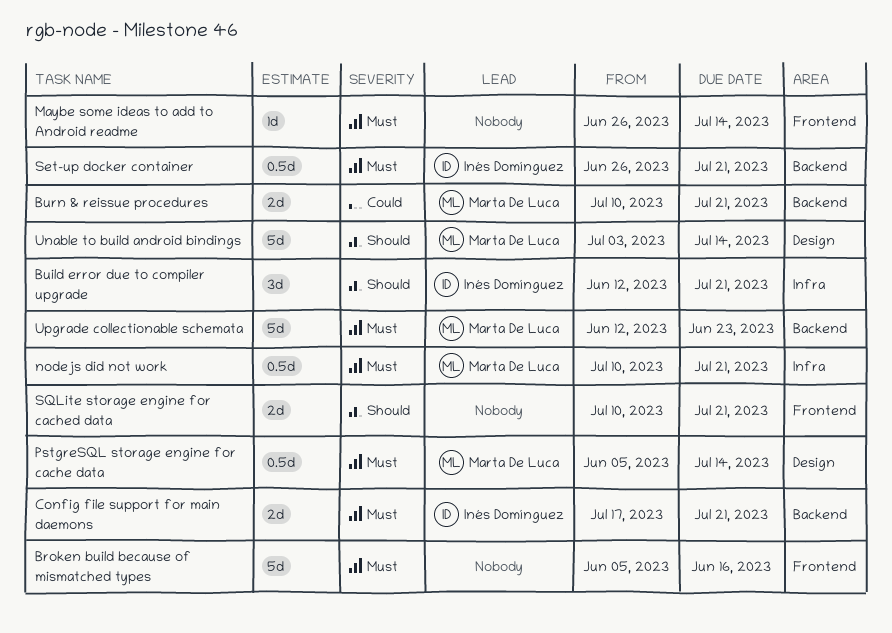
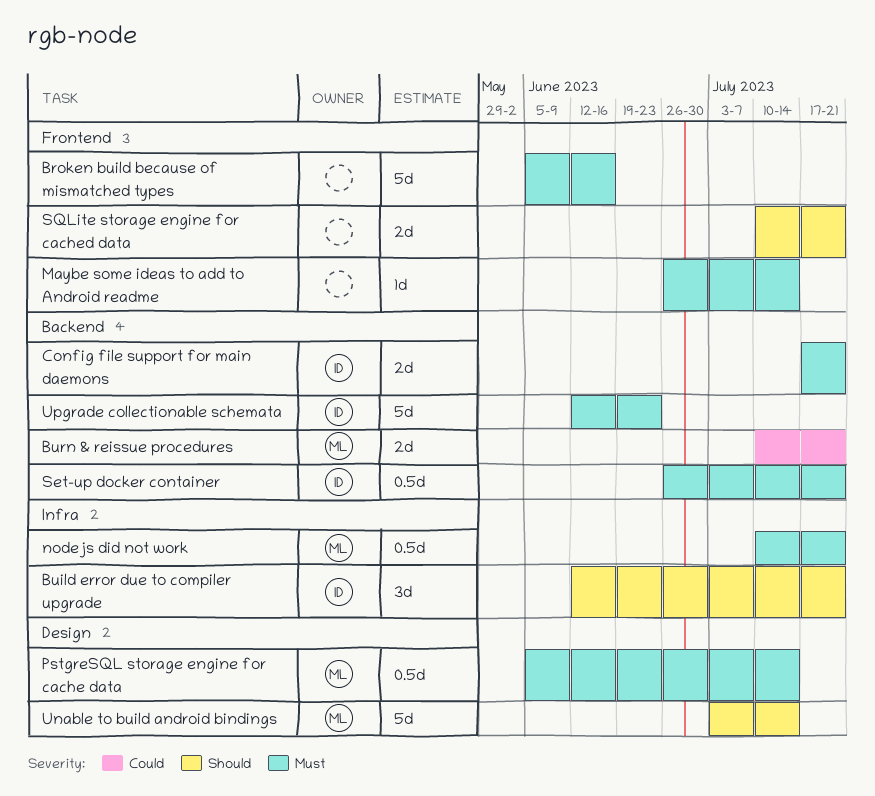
Upgrade collectionable schemata, owner: Marta De Luca -> Inés Domínguez

